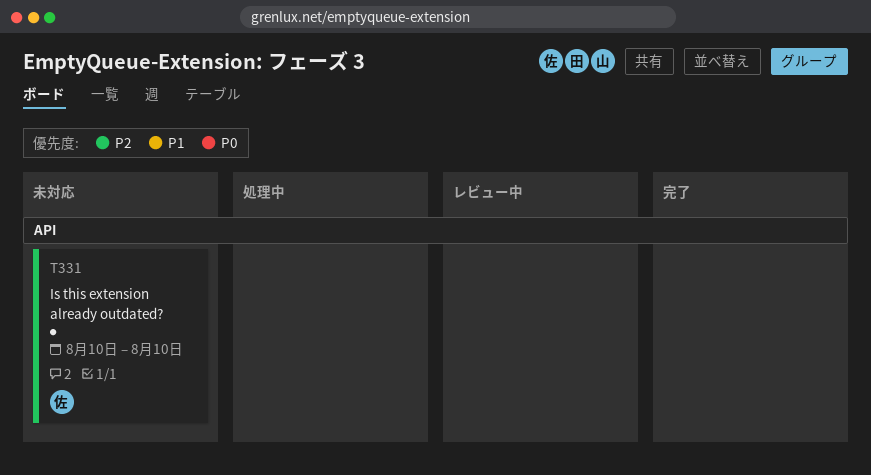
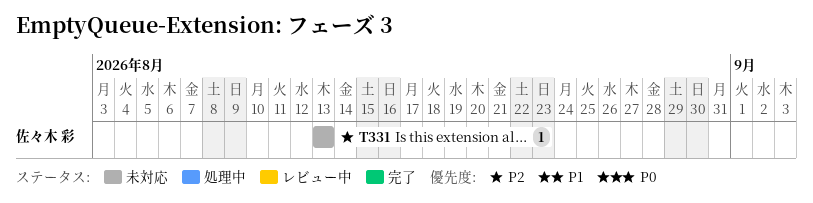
T331, start: Aug 10 -> Aug 13
T331, due: Aug 10 -> Aug 13

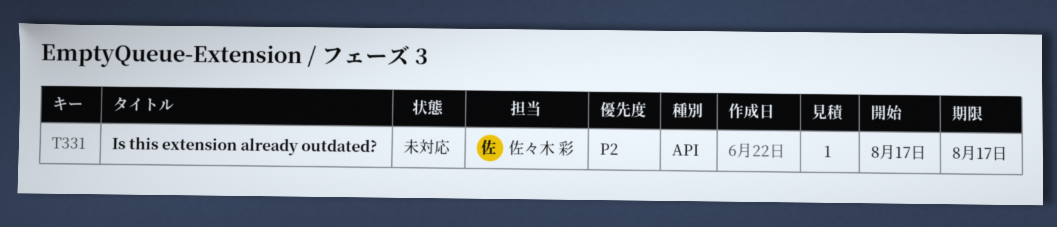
T331, start: Aug 13 -> Aug 17
T331, due: Aug 13 -> Aug 17

